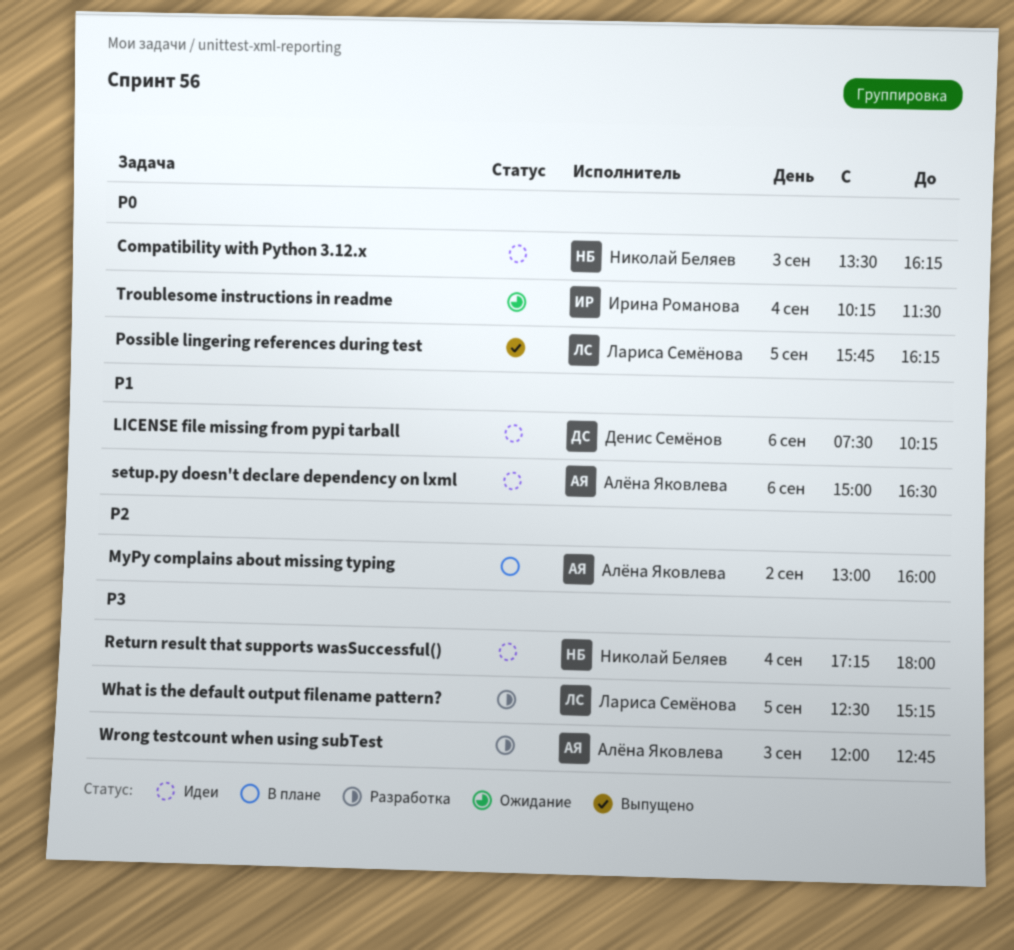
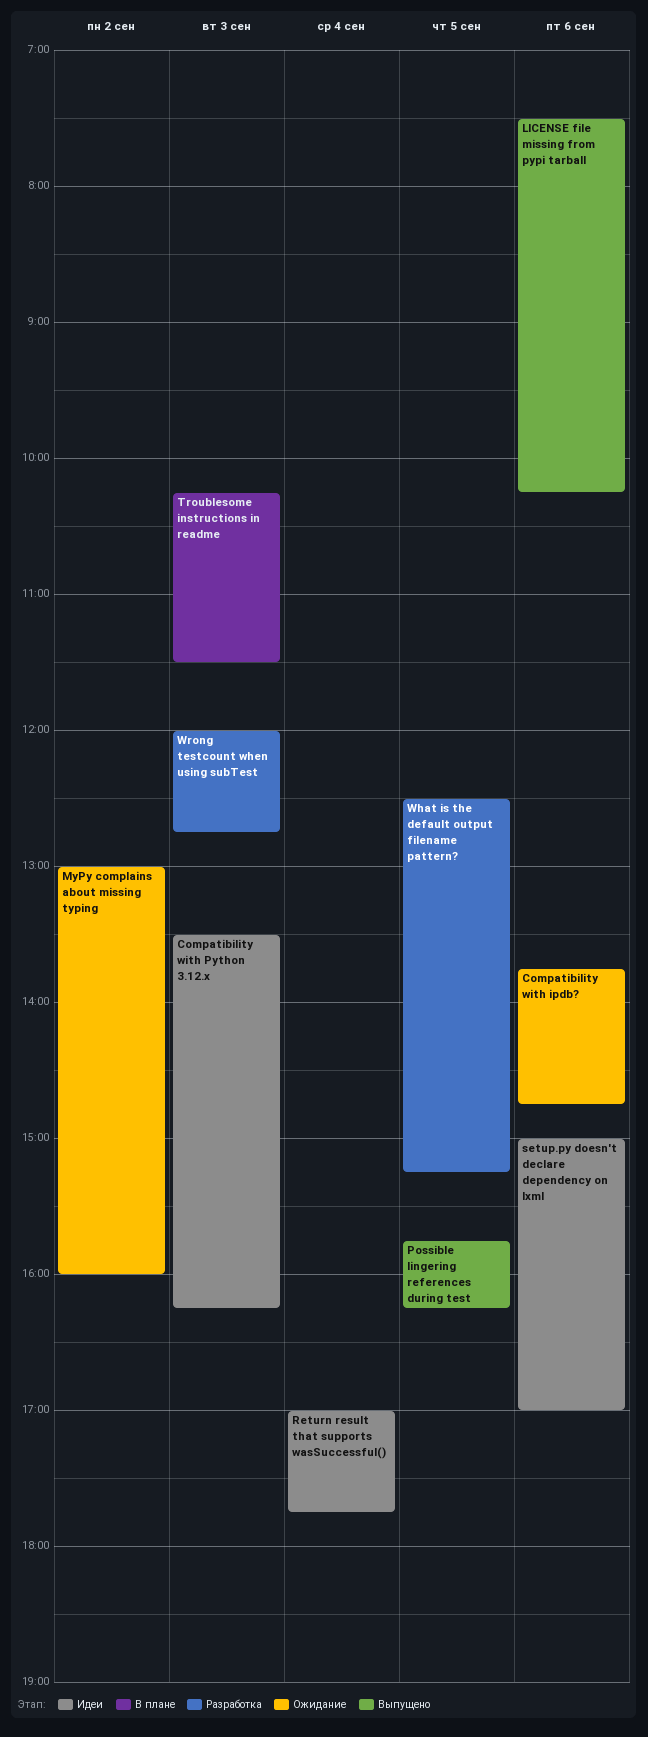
Compatibility with ipdb?: none -> present
LICENSE file missing from pypi tarball, status: Идеи -> Выпущено
MyPy complains about missing typing, status: В плане -> Ожидание
Return result that supports wasSuccessful(), begins: 17:15 -> 17:00
Return result that supports wasSuccessful(), ends: 18:00 -> 17:45
setup.py doesn't declare dependency on lxml, ends: 16:30 -> 17:00
Troublesome instructions in readme, status: Ожидание -> В плане
Troublesome instructions in readme, day: Sep 4 -> Sep 3

